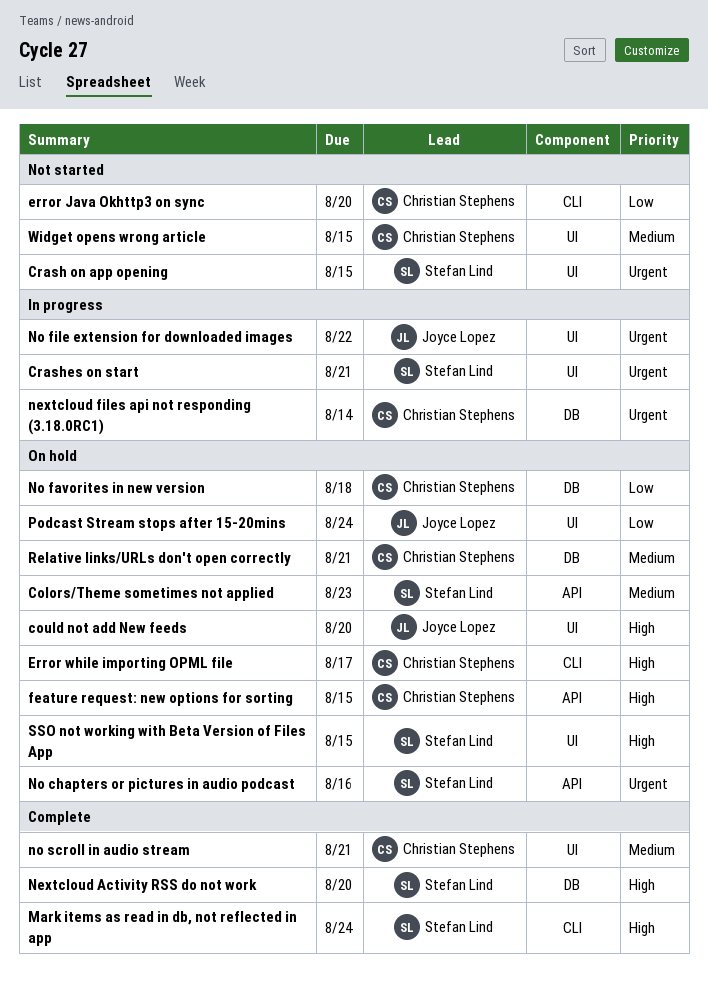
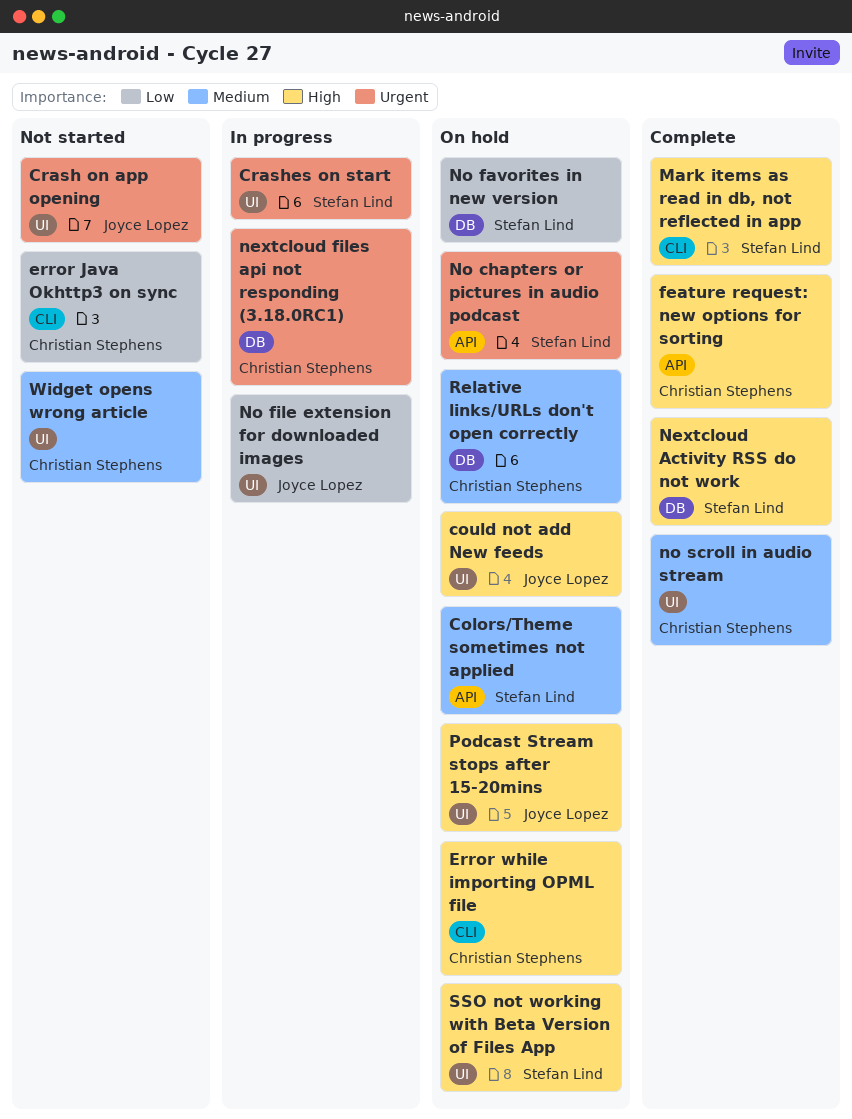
Crash on app opening, owner: Stefan Lind -> Joyce Lopez
feature request: new options for sorting, status: On hold -> Complete
No favorites in new version, owner: Christian Stephens -> Stefan Lind
No file extension for downloaded images, priority: Urgent -> Low
Podcast Stream stops after 15-20mins, priority: Low -> High

